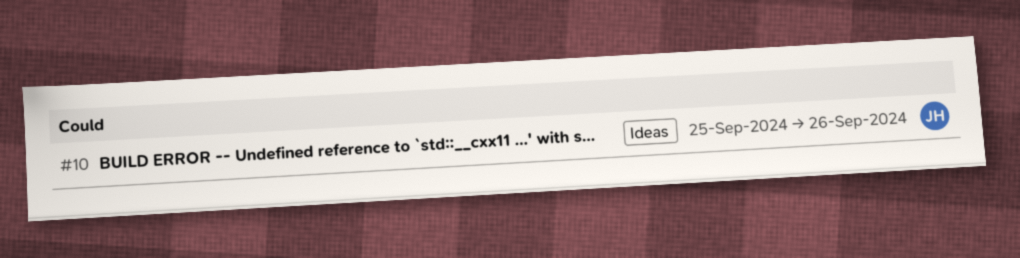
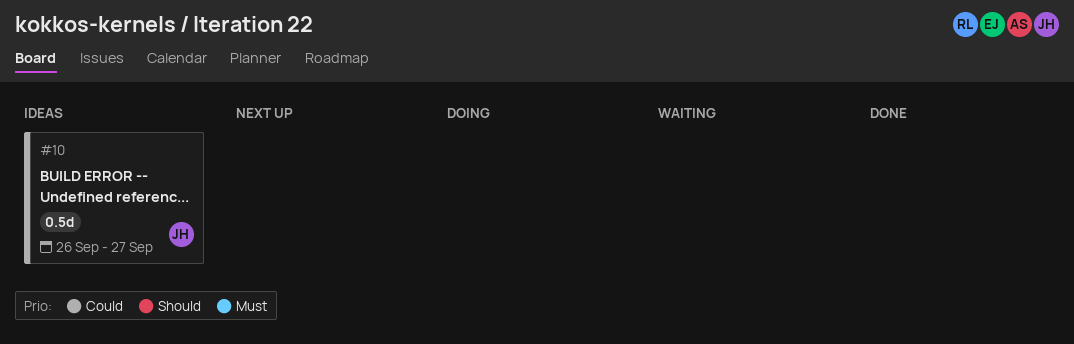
#10, start: Sep 25 -> Sep 26
#10, due: Sep 26 -> Sep 27

